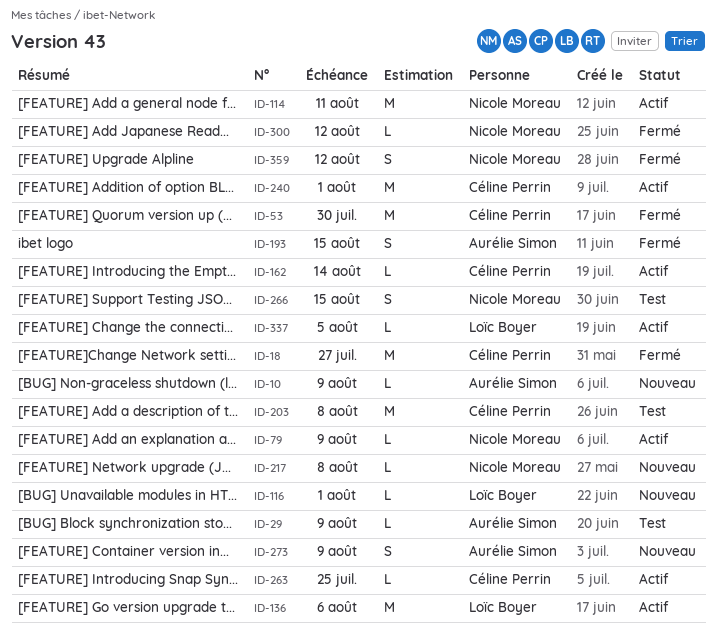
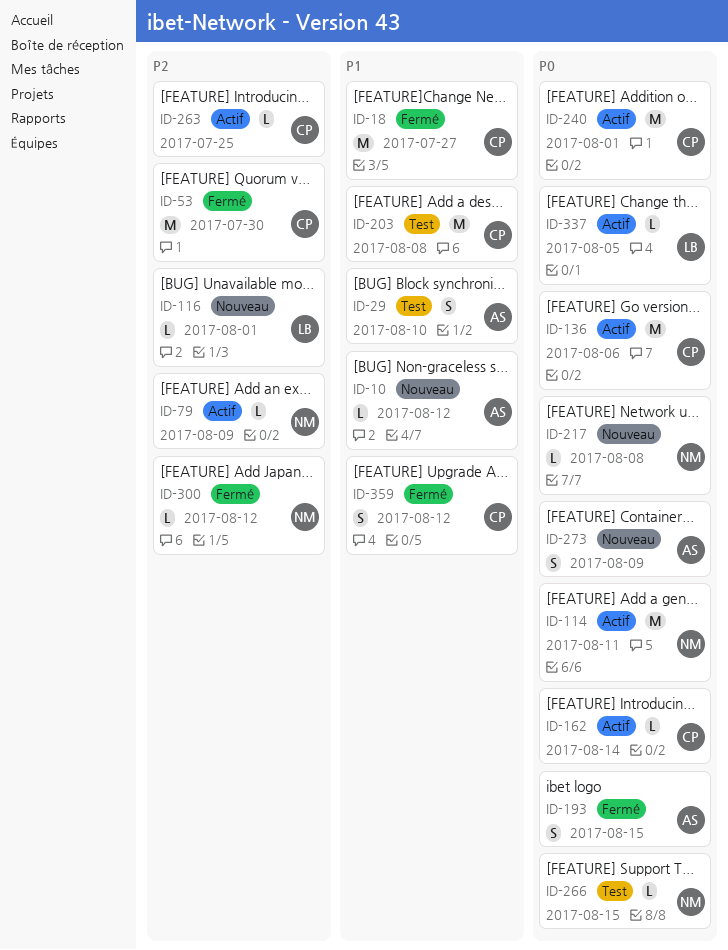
ID-10, due: Aug 9 -> Aug 12
ID-29, estimate: L -> S
ID-29, due: Aug 9 -> Aug 10
ID-136, owner: Loïc Boyer -> Céline Perrin
ID-266, estimate: S -> L
ID-359, owner: Nicole Moreau -> Céline Perrin

